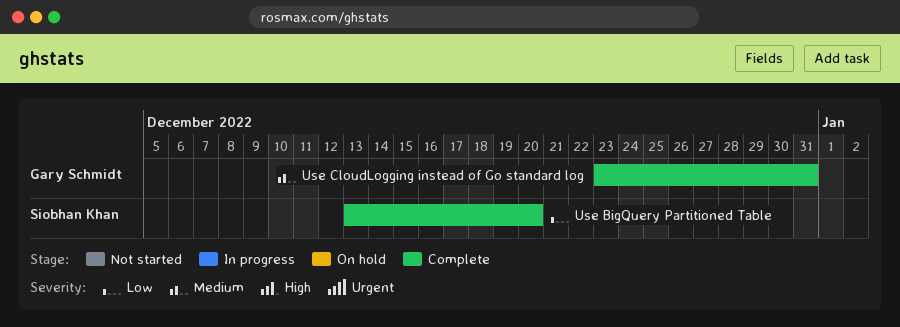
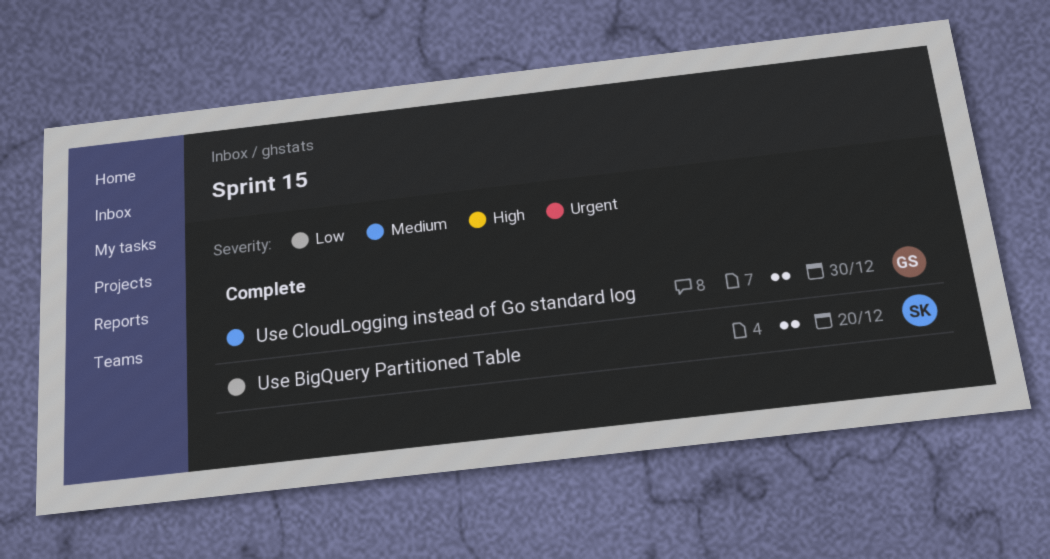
Use CloudLogging instead of Go standard log, due: Dec 31 -> Dec 30

